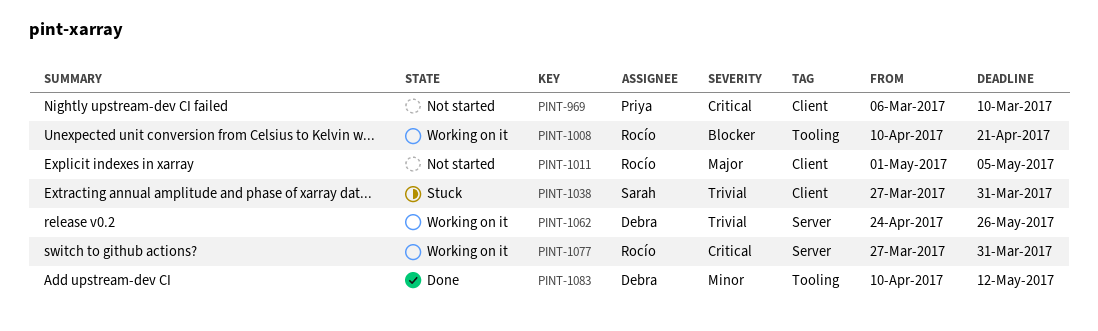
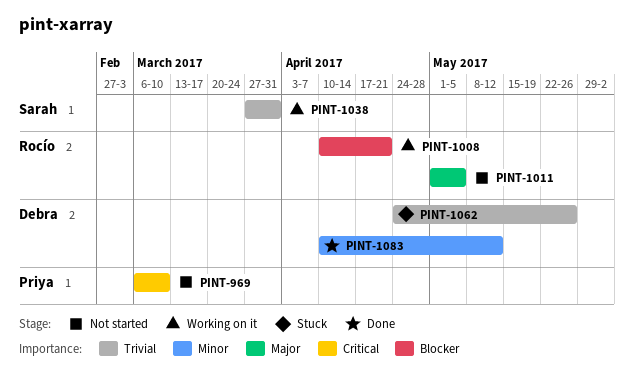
PINT-1038, status: Stuck -> Working on it
PINT-1062, status: Working on it -> Stuck
PINT-1077: present -> none

